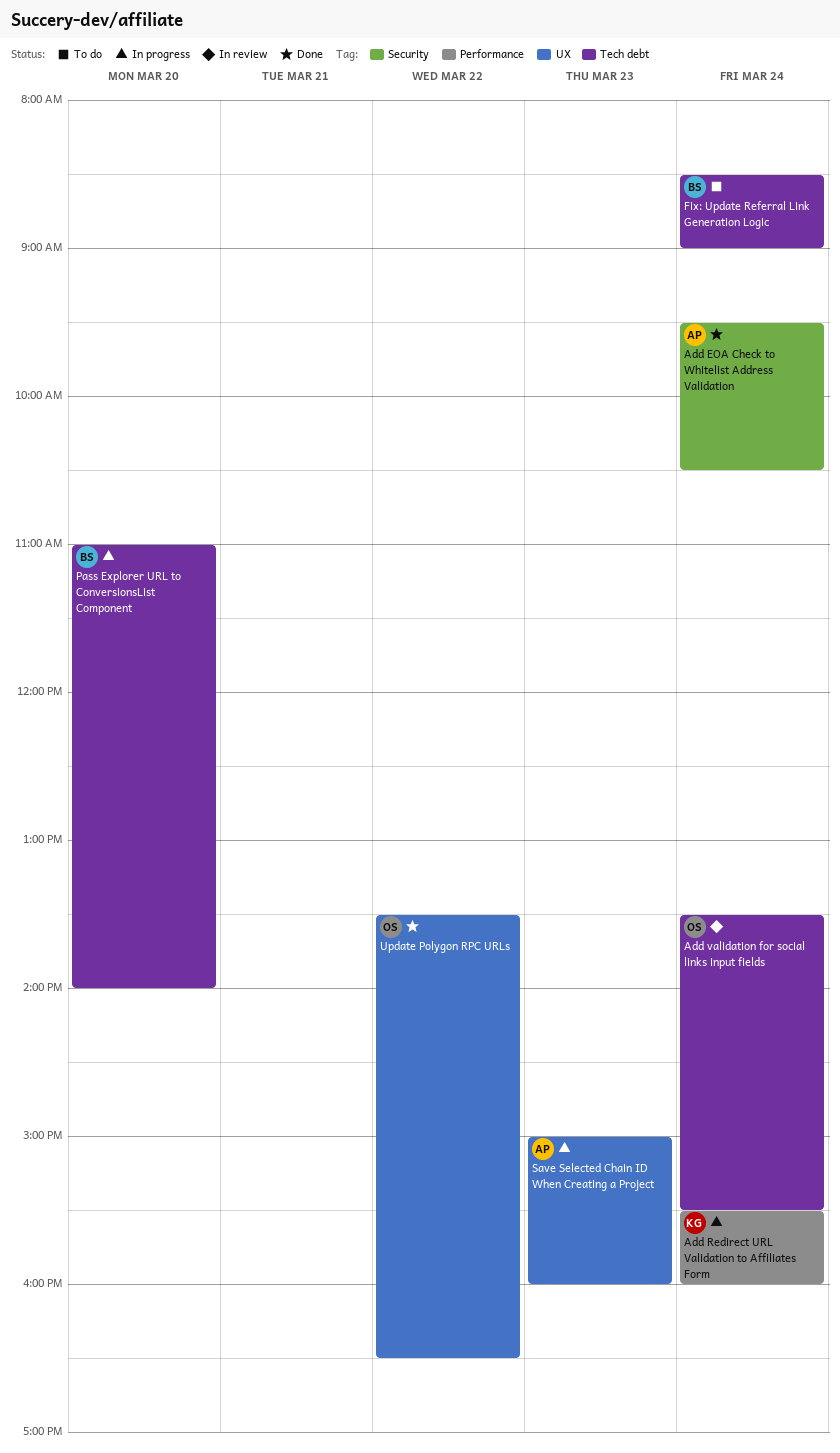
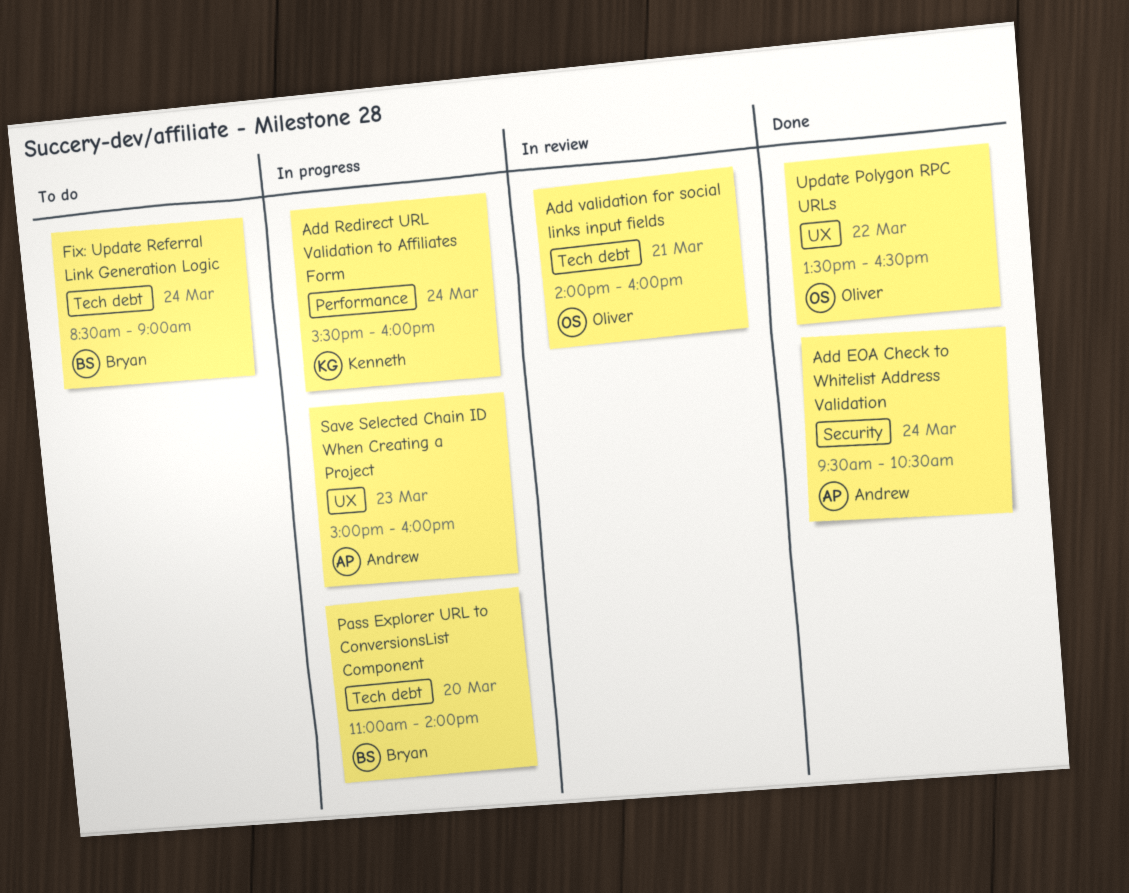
Add validation for social links input fields, day: Mar 24 -> Mar 21
Add validation for social links input fields, begins: 13:30 -> 14:00
Add validation for social links input fields, ends: 15:30 -> 16:00

